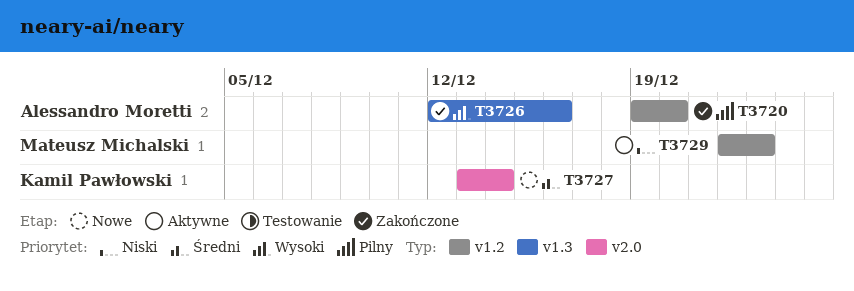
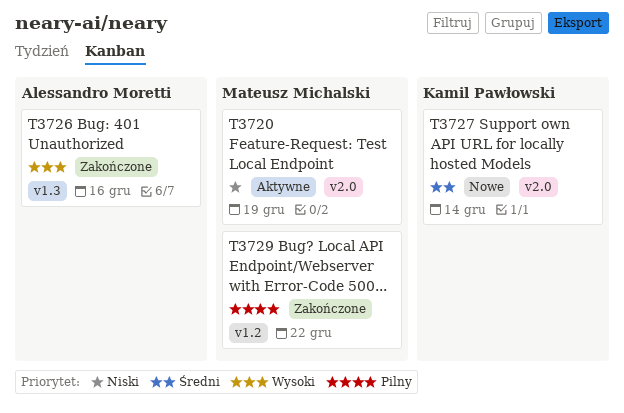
T3720, status: Zakończone -> Aktywne
T3720, owner: Alessandro Moretti -> Mateusz Michalski
T3720, priority: Pilny -> Niski
T3720, label: v1.2 -> v2.0
T3720, due: Dec 20 -> Dec 19
T3729, status: Aktywne -> Zakończone
T3729, priority: Niski -> Pilny
T3729, due: Dec 23 -> Dec 22

